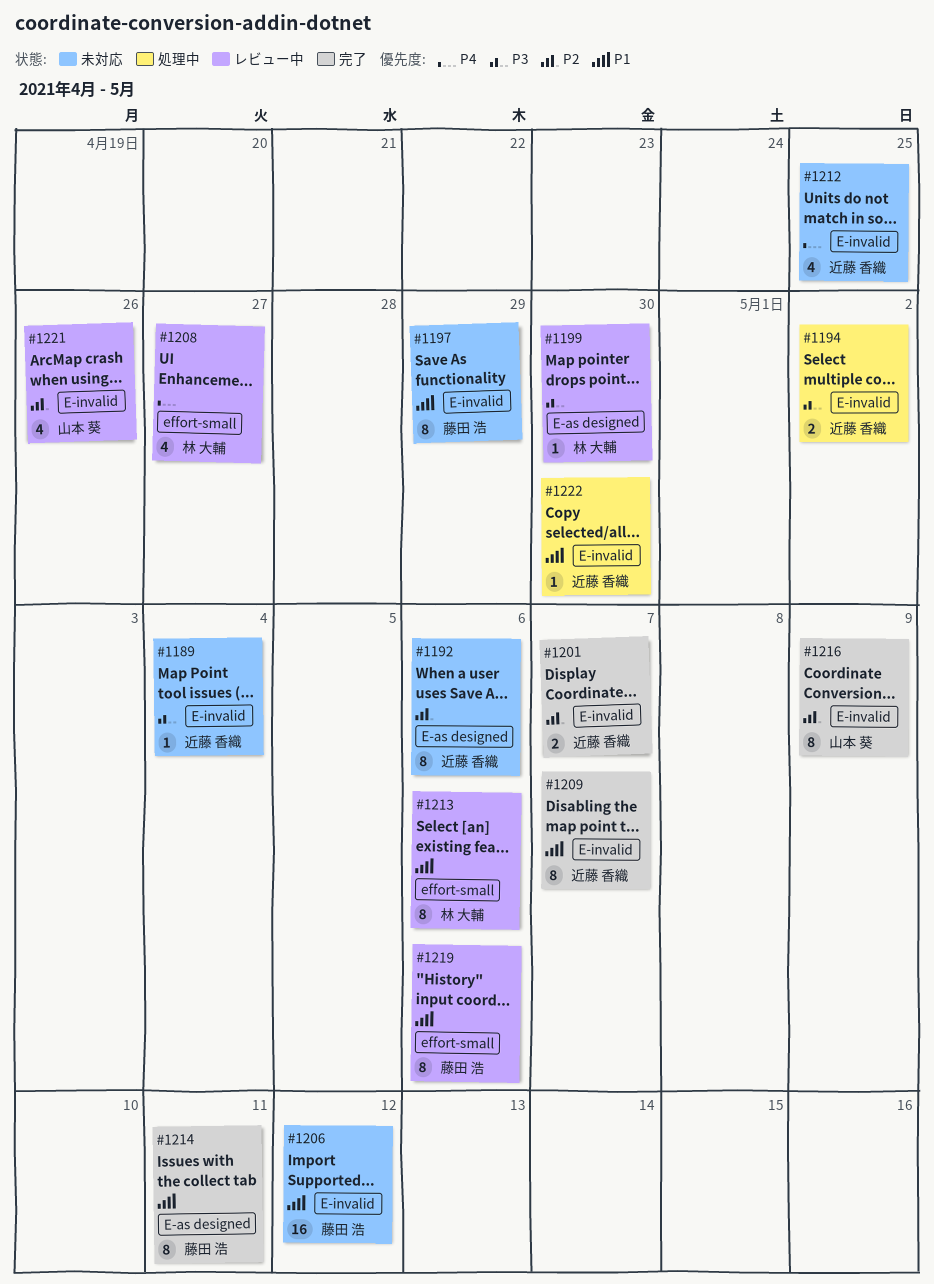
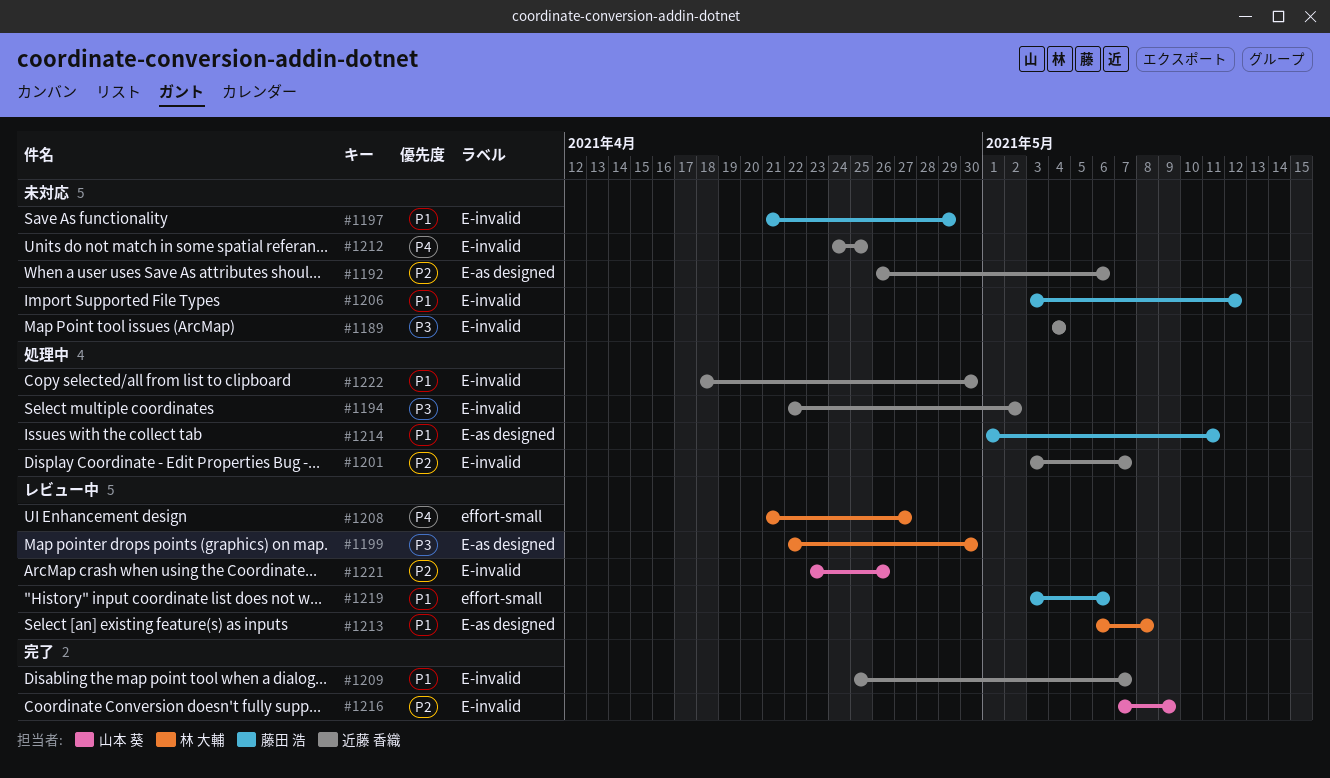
#1201, status: 完了 -> 処理中
#1213, label: effort-small -> E-as designed
#1213, due: May 6 -> May 8
#1214, status: 完了 -> 処理中

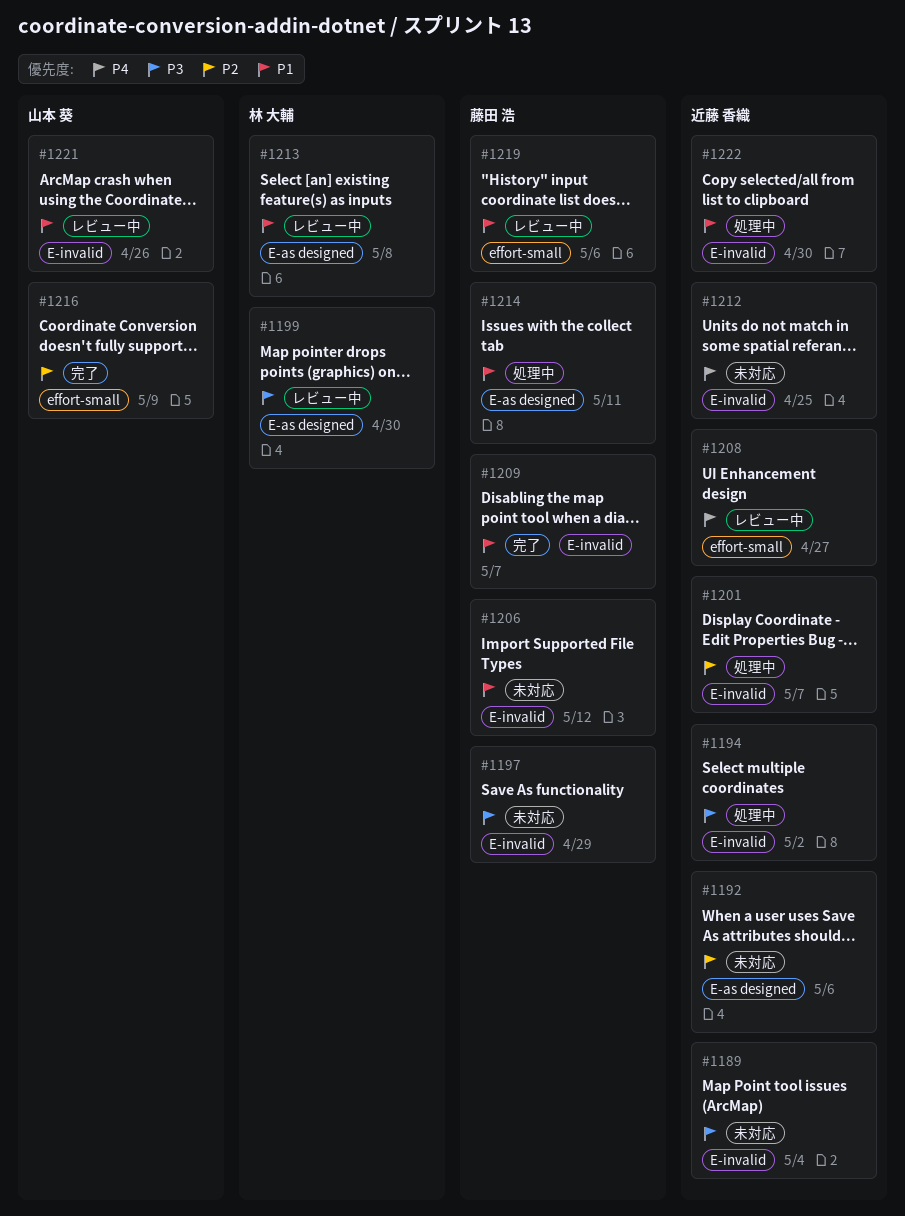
#1197, priority: P1 -> P3
#1208, owner: 林 大輔 -> 近藤 香織
#1209, owner: 近藤 香織 -> 藤田 浩
#1216, label: E-invalid -> effort-small
#1221, priority: P2 -> P1

